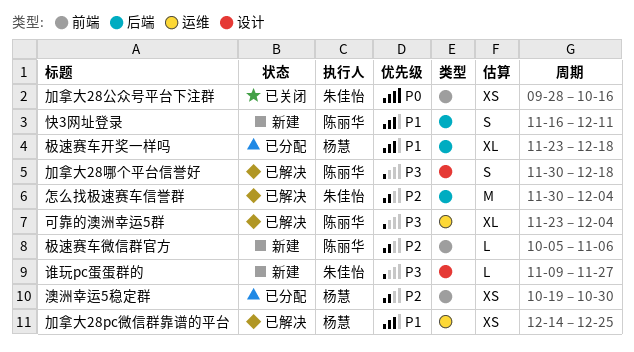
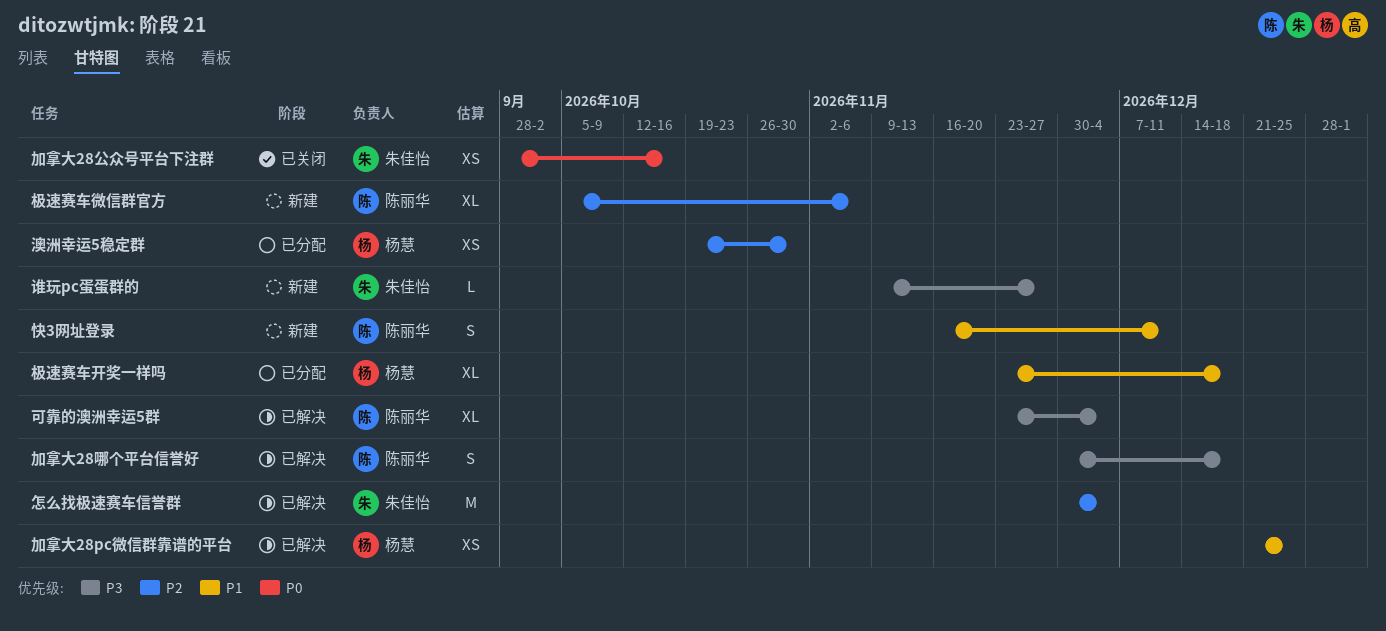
加拿大28pc微信群靠谱的平台, start: Dec 14 -> Dec 21
极速赛车微信群官方, estimate: L -> XL

